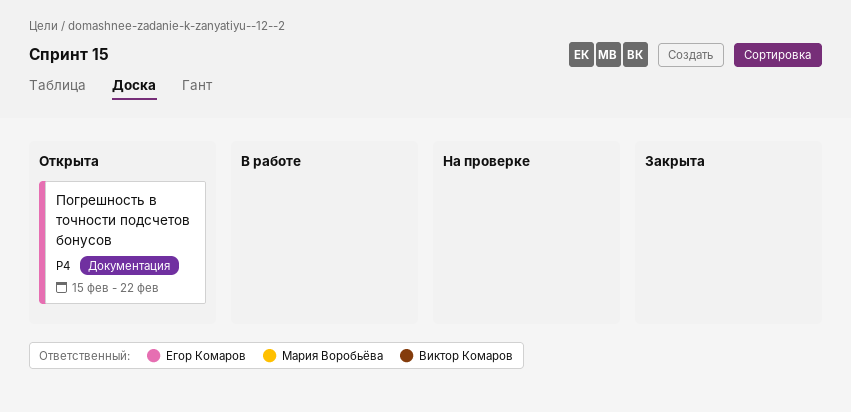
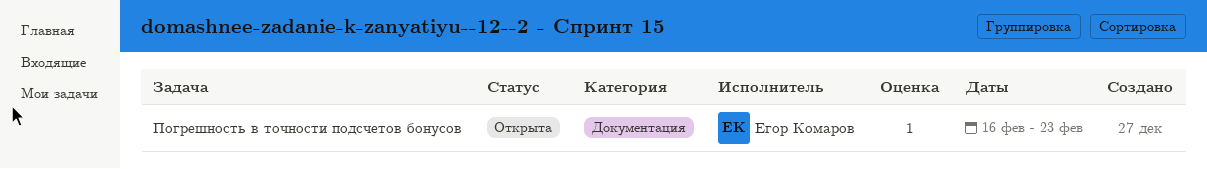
Погрешность в точности подсчетов бонусов, start: Feb 15 -> Feb 16
Погрешность в точности подсчетов бонусов, due: Feb 22 -> Feb 23

